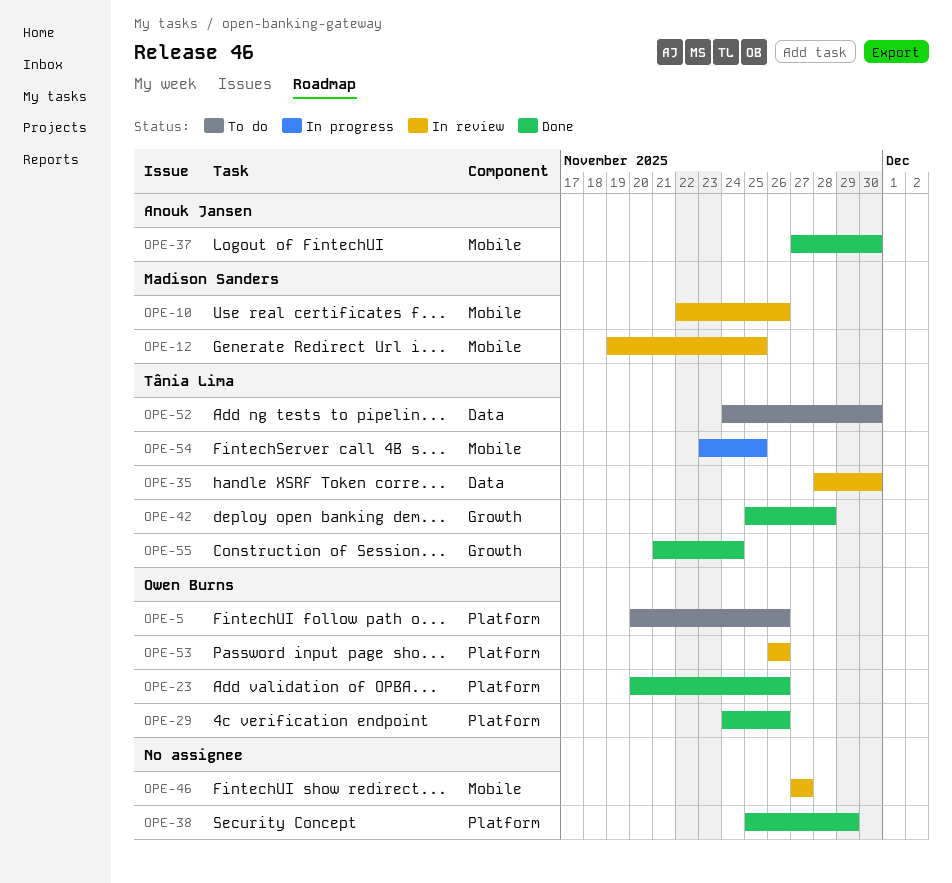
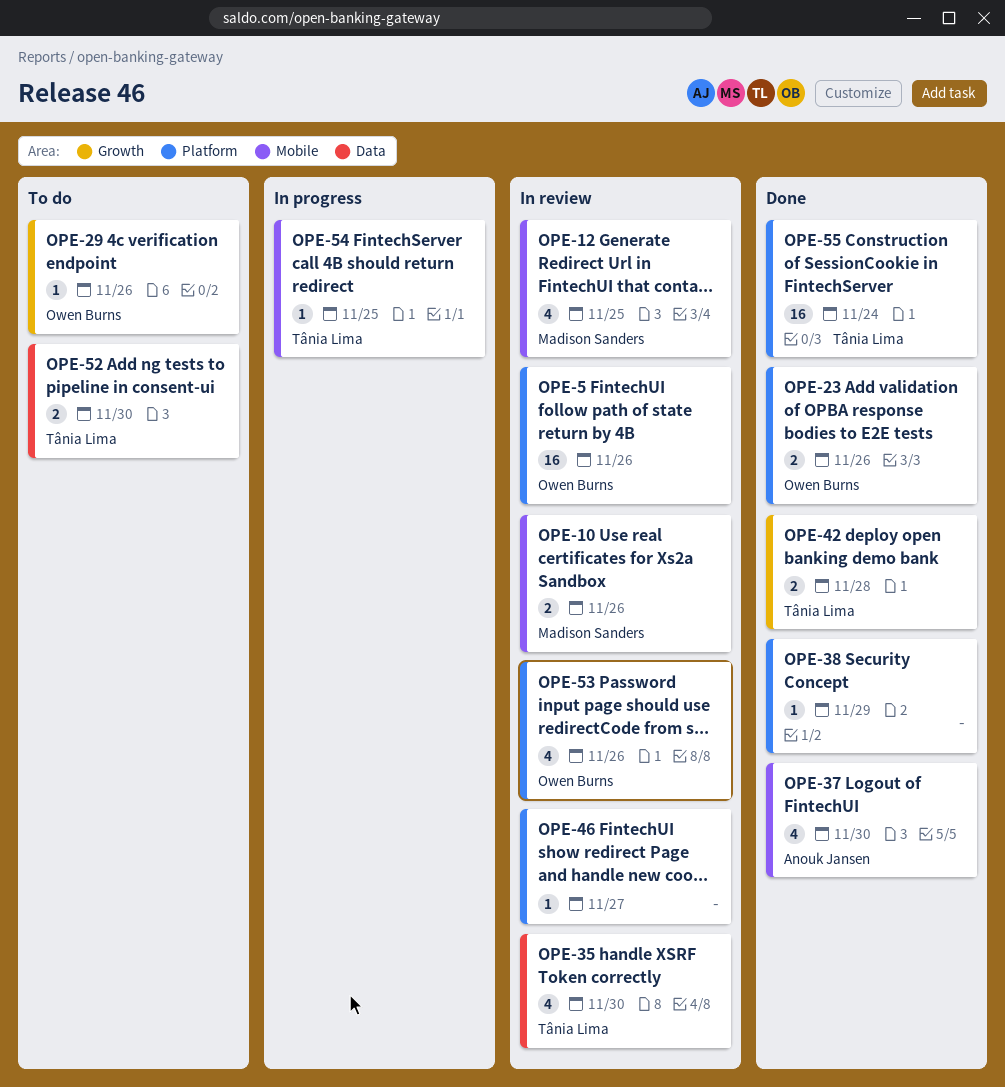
OPE-5, status: To do -> In review
OPE-29, status: Done -> To do
OPE-29, label: Platform -> Growth
OPE-46, label: Mobile -> Platform
OPE-55, label: Growth -> Platform

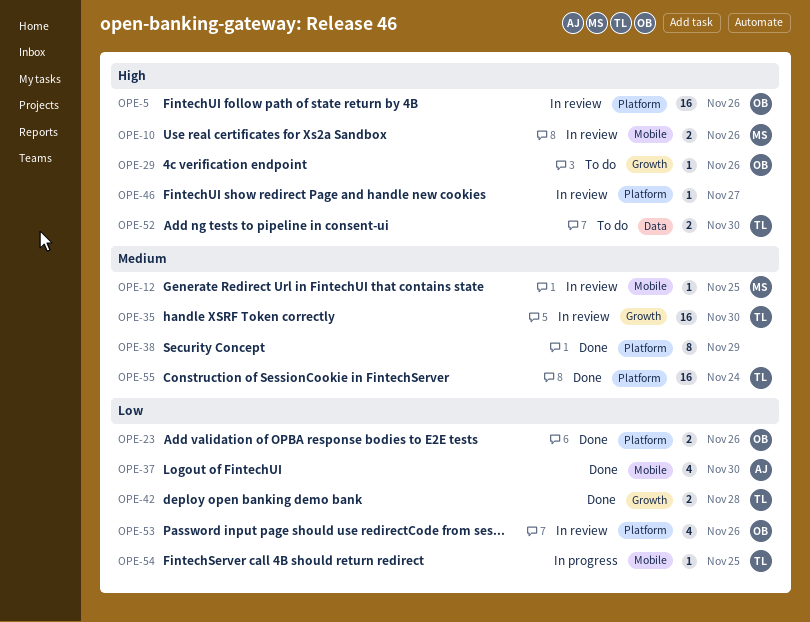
OPE-12, estimate: 4 -> 1
OPE-35, label: Data -> Growth
OPE-35, estimate: 4 -> 16
OPE-38, estimate: 1 -> 8

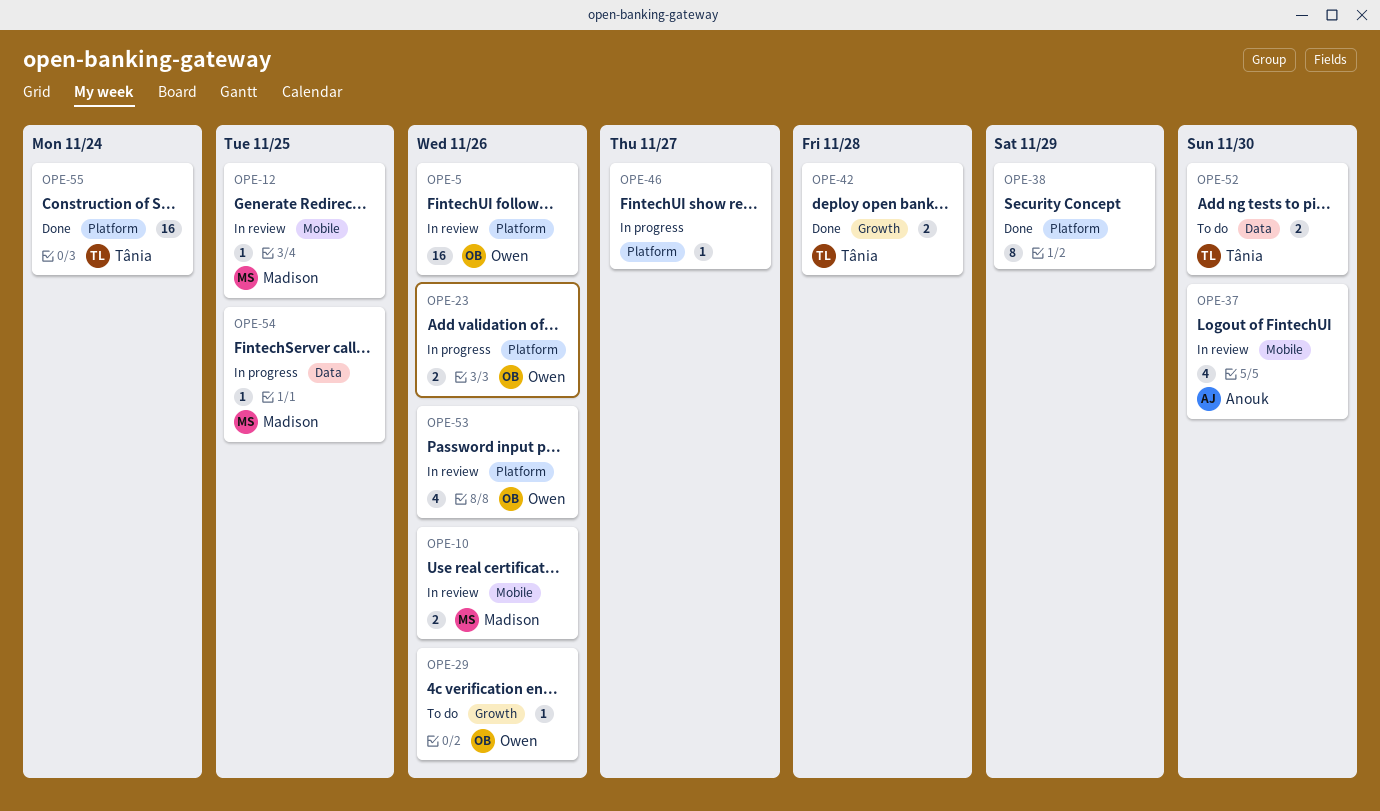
OPE-23, status: Done -> In progress
OPE-35: present -> none
OPE-37, status: Done -> In review
OPE-46, status: In review -> In progress
OPE-54, owner: Tânia -> Madison
OPE-54, label: Mobile -> Data

